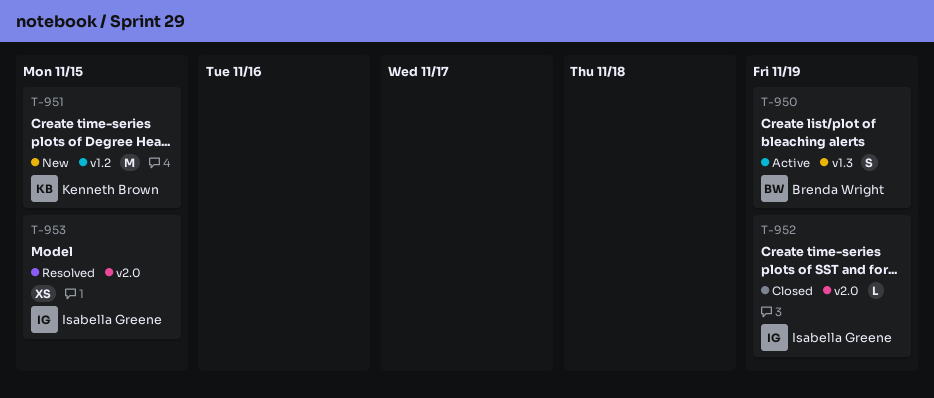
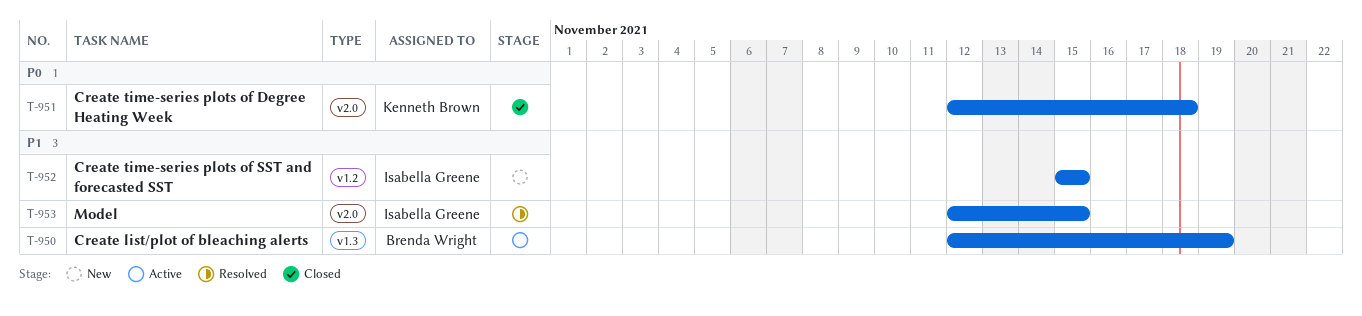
T-951, status: New -> Closed
T-951, label: v1.2 -> v2.0
T-951, due: Nov 15 -> Nov 18
T-952, status: Closed -> New
T-952, label: v2.0 -> v1.2
T-952, due: Nov 19 -> Nov 15

